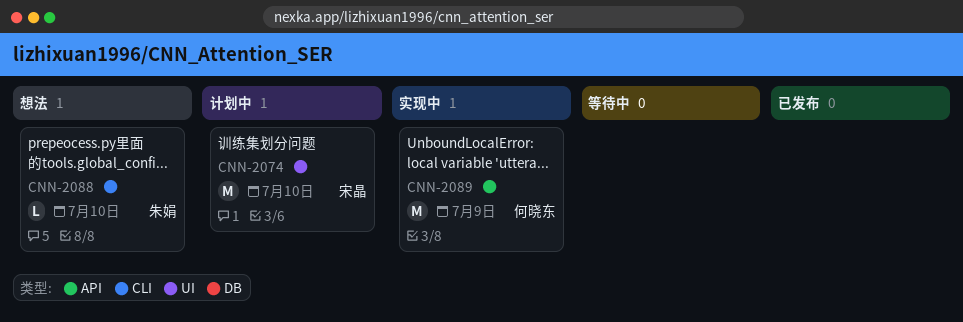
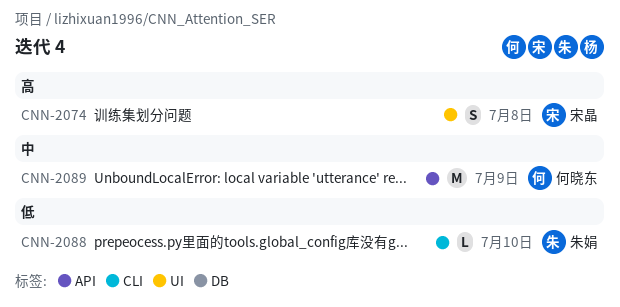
CNN-2074, estimate: M -> S
CNN-2074, due: Jul 10 -> Jul 8

